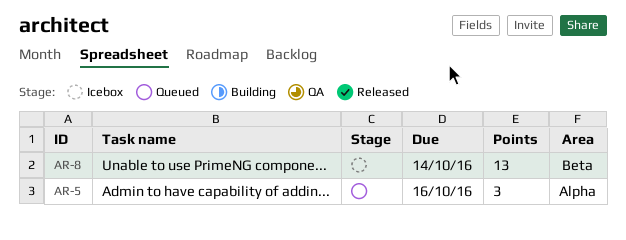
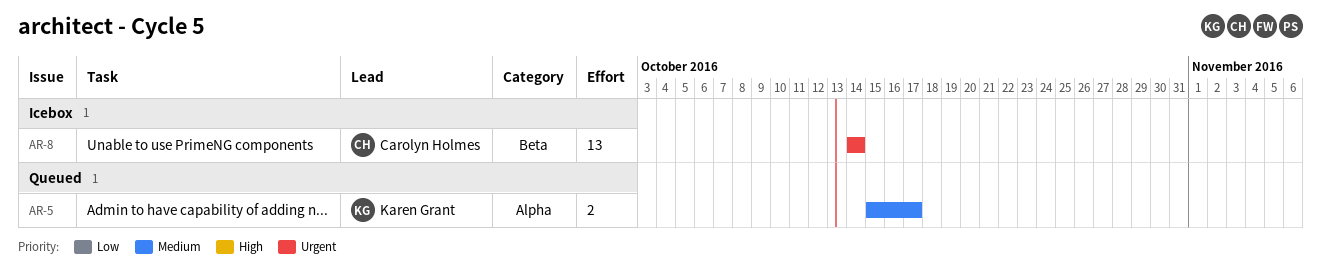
AR-5, estimate: 3 -> 2
AR-5, due: Oct 16 -> Oct 17

